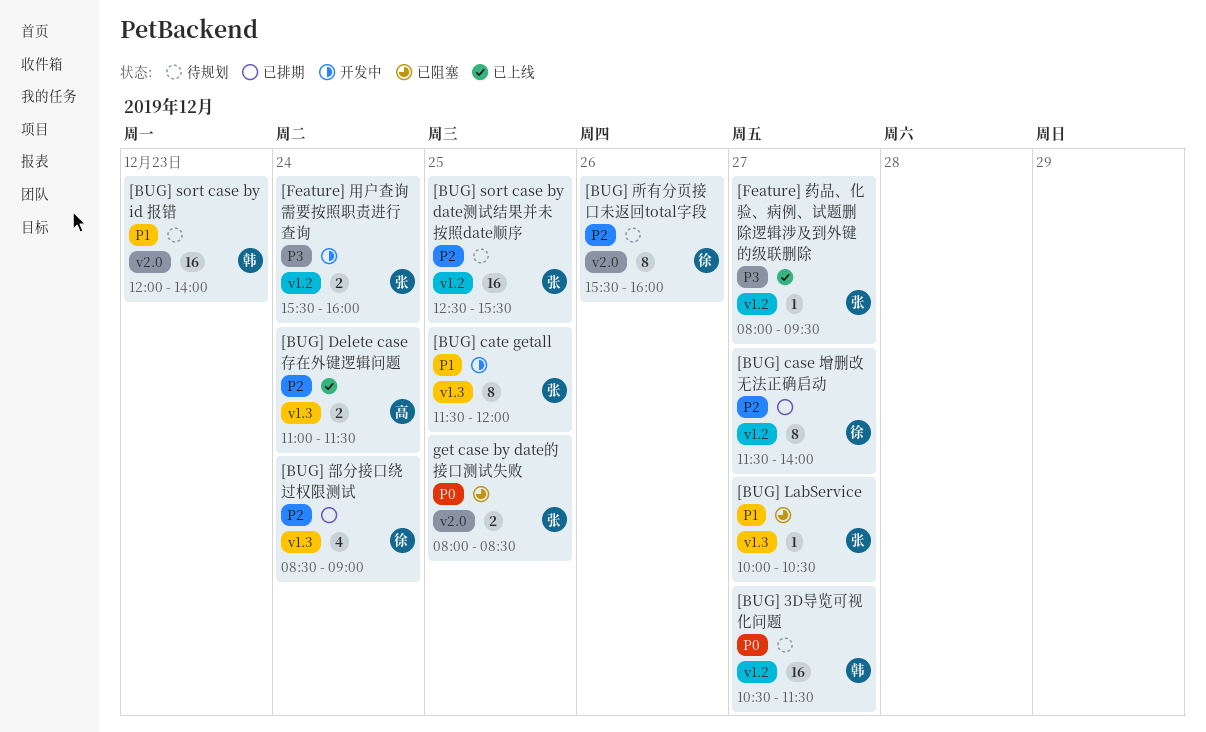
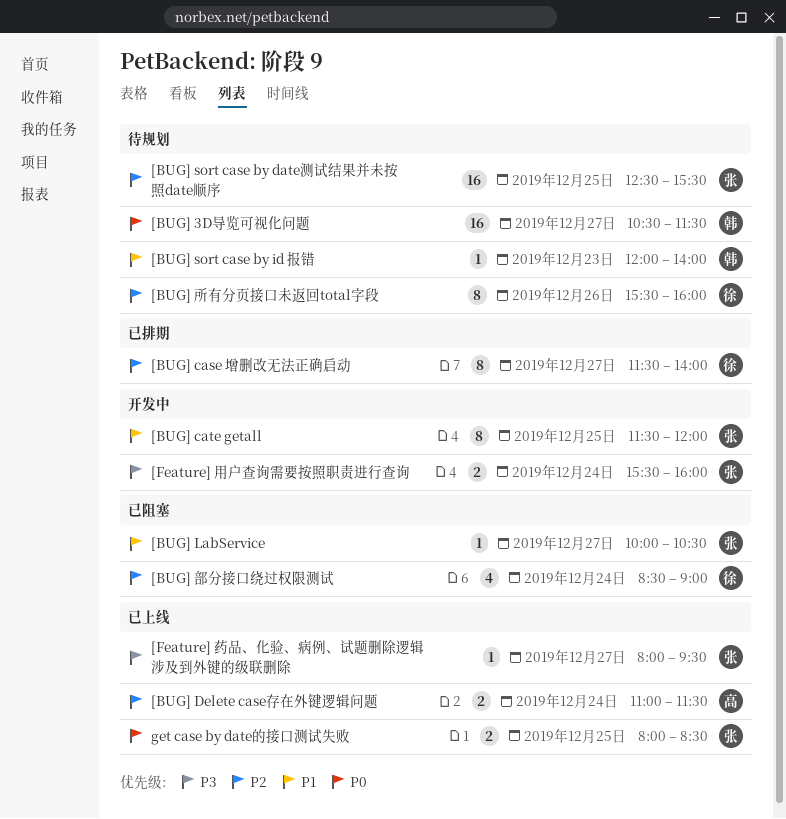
[BUG] sort case by id 报错, estimate: 16 -> 1
[BUG] 部分接口绕过权限测试, status: 已排期 -> 已阻塞
get case by date的接口测试失败, status: 已阻塞 -> 已上线

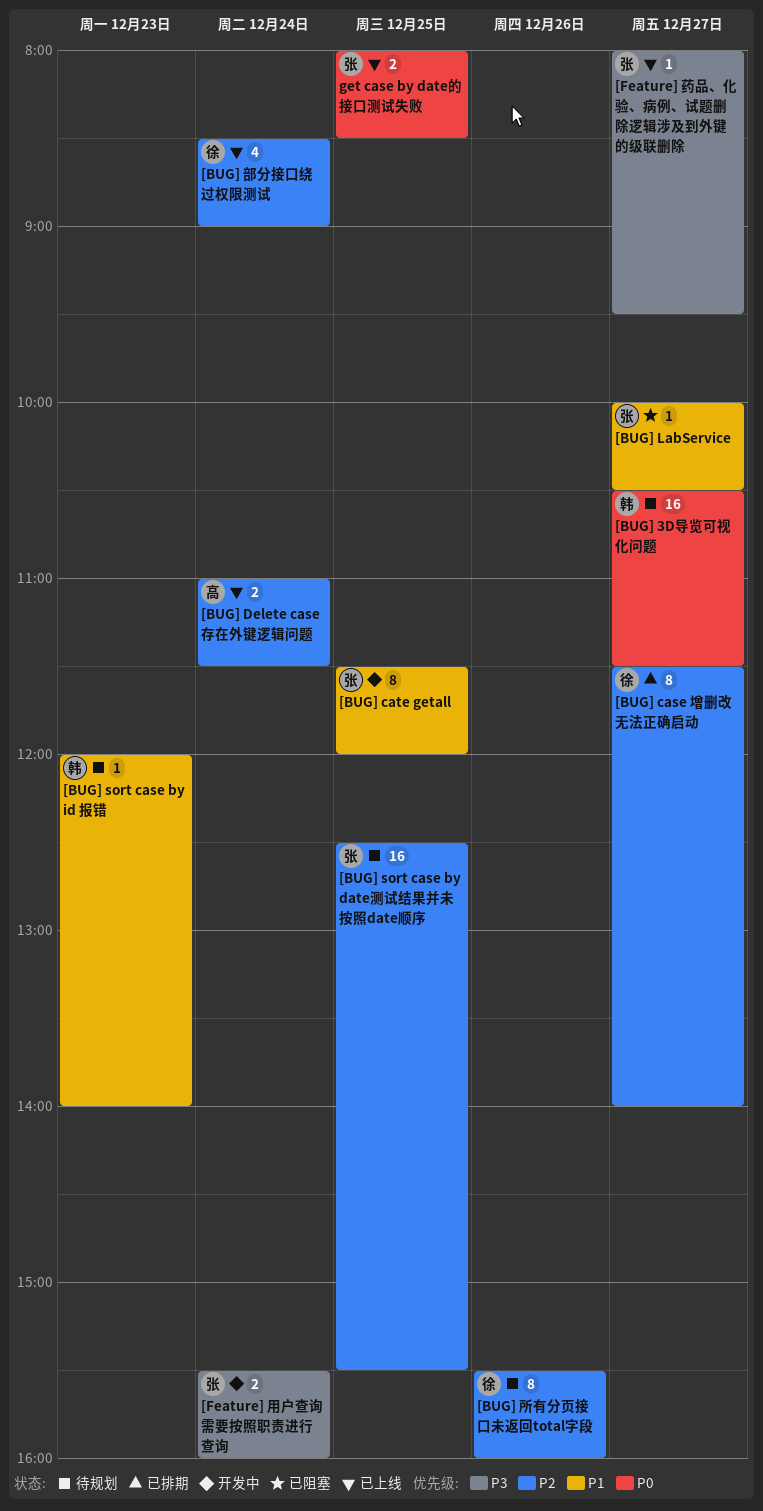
[BUG] 部分接口绕过权限测试, status: 已阻塞 -> 已上线

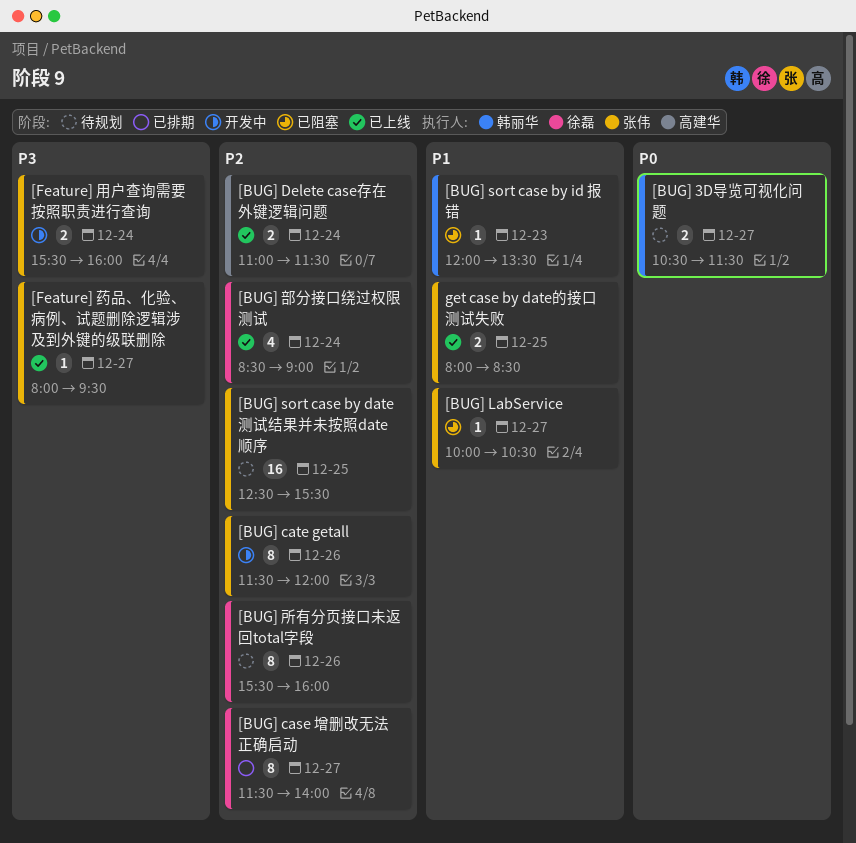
[BUG] 3D导览可视化问题, estimate: 16 -> 2
[BUG] cate getall, priority: P1 -> P2
[BUG] cate getall, day: Dec 25 -> Dec 26
[BUG] sort case by id 报错, status: 待规划 -> 已阻塞
[BUG] sort case by id 报错, ends: 14:00 -> 13:30
get case by date的接口测试失败, priority: P0 -> P1

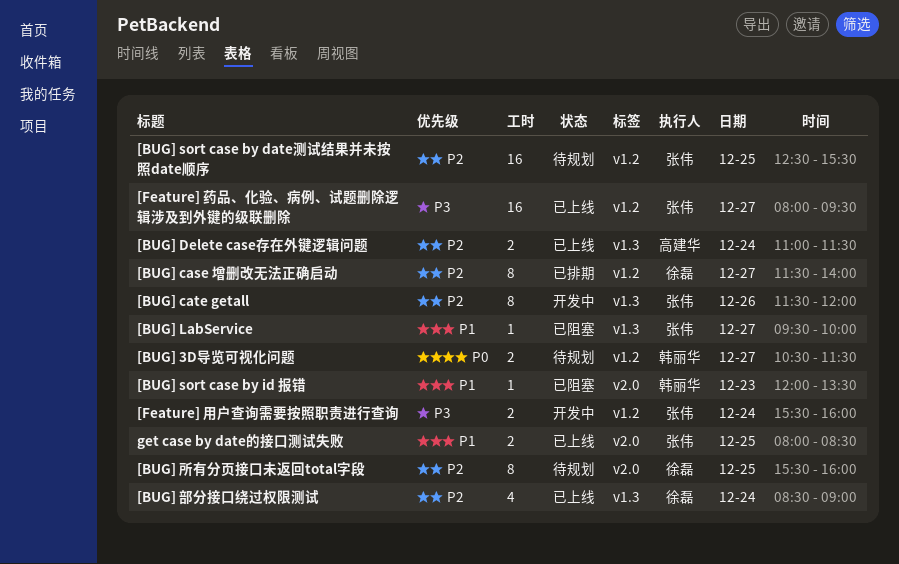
[BUG] LabService, begins: 10:00 -> 09:30
[BUG] LabService, ends: 10:30 -> 10:00
[BUG] 所有分页接口未返回total字段, day: Dec 26 -> Dec 25
[Feature] 药品、化验、病例、试题删除逻辑涉及到外键的级联删除, estimate: 1 -> 16

